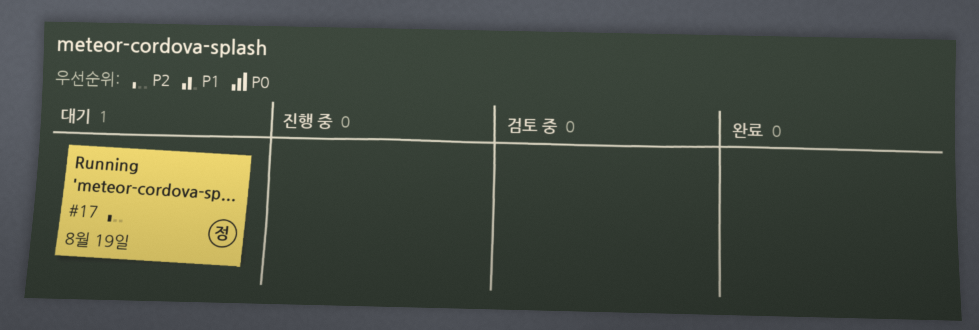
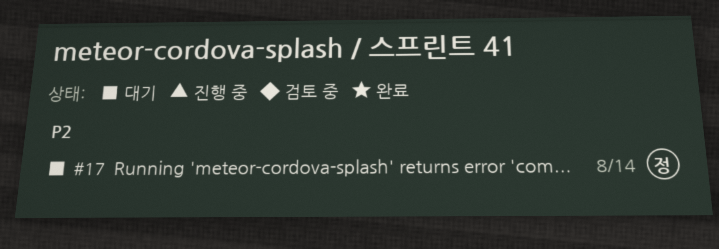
#17, due: Aug 19 -> Aug 14

